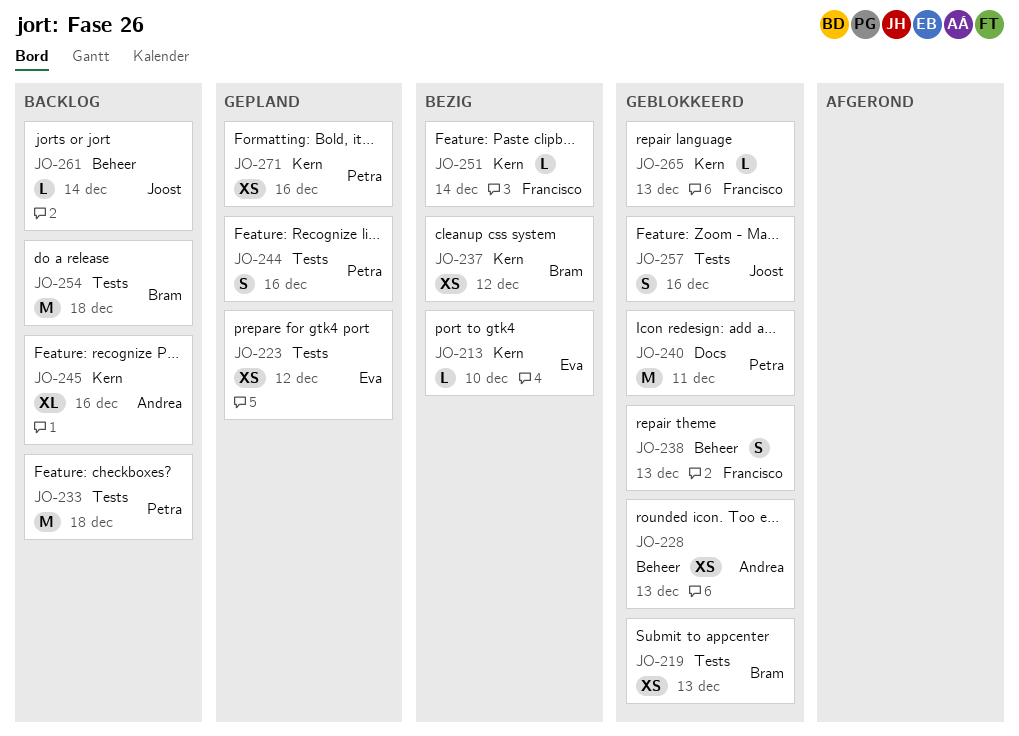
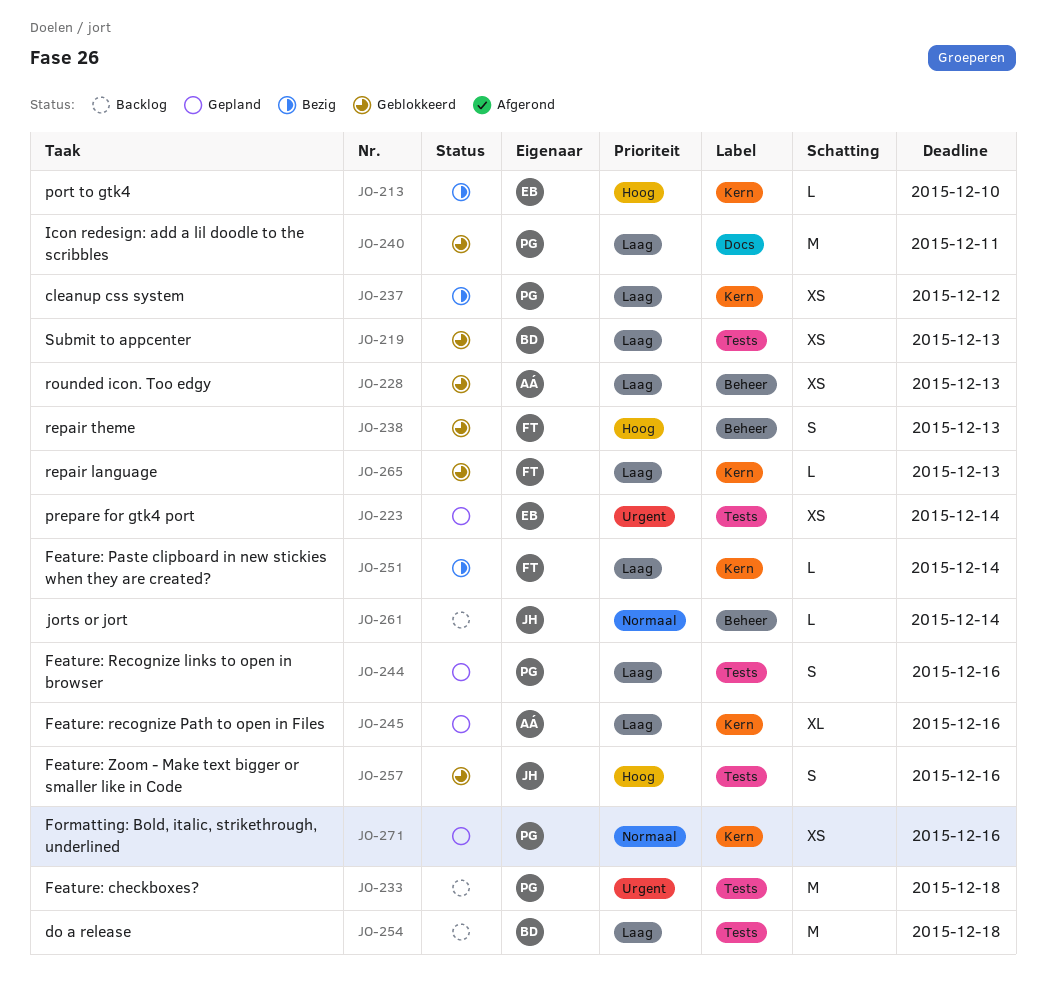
JO-223, due: Dec 12 -> Dec 14
JO-237, owner: Bram -> Petra
JO-245, status: Backlog -> Gepland

